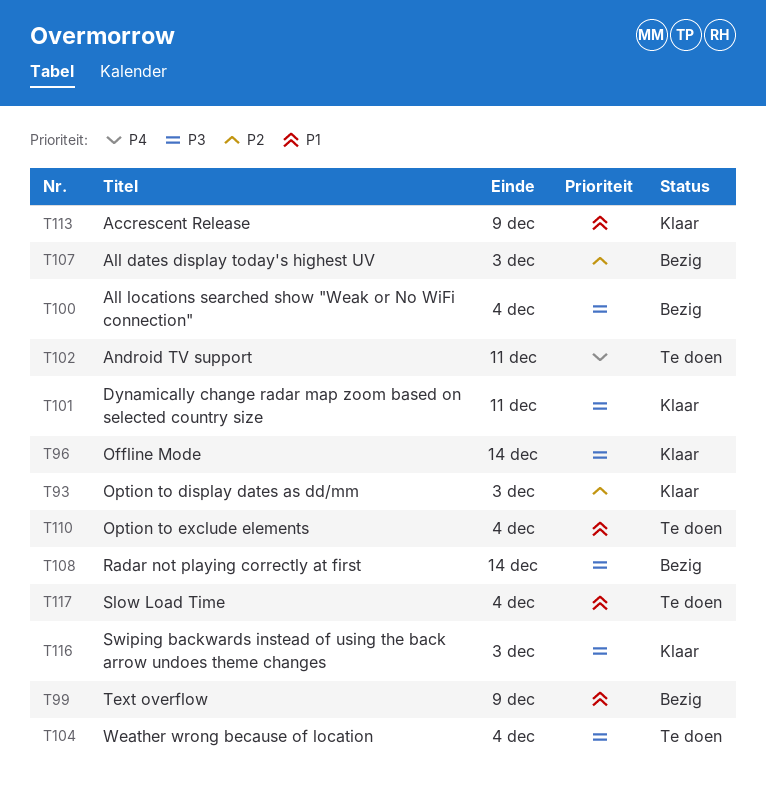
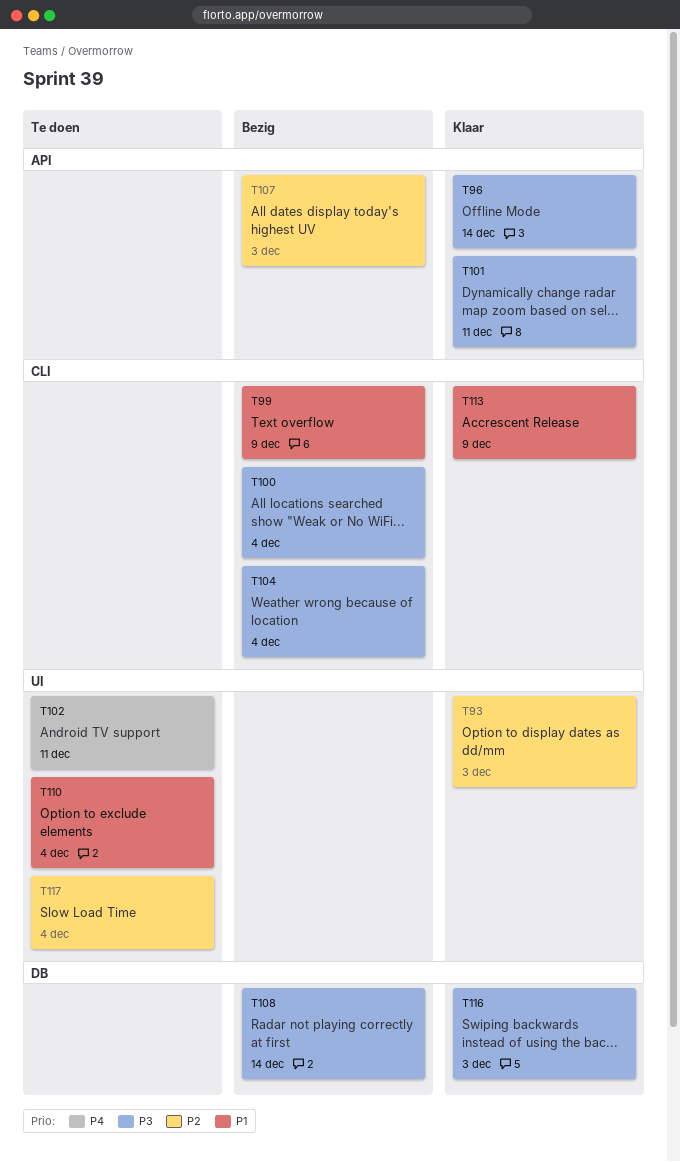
T104, status: Te doen -> Bezig
T117, priority: P1 -> P2

